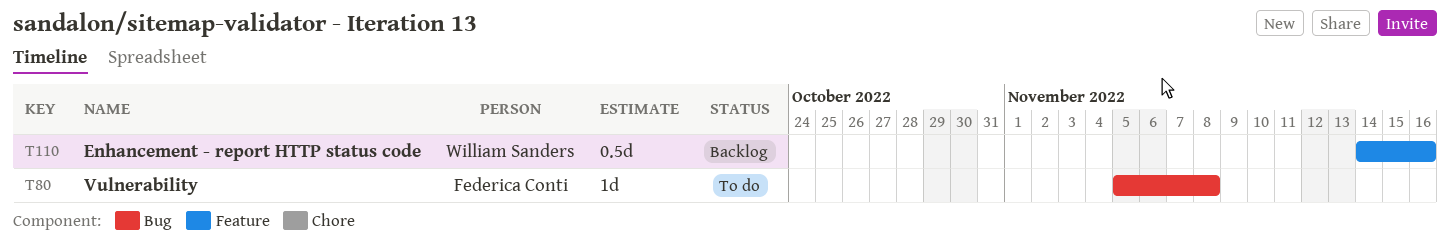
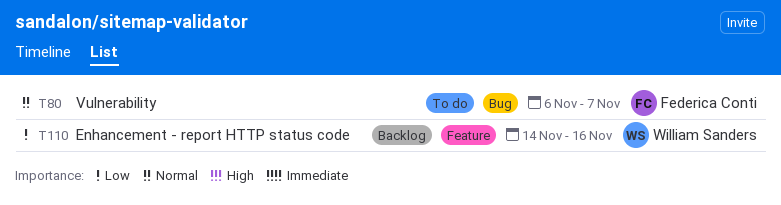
T80, start: Nov 5 -> Nov 6
T80, due: Nov 8 -> Nov 7

